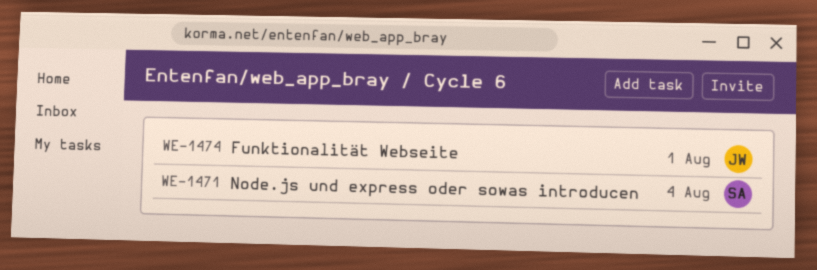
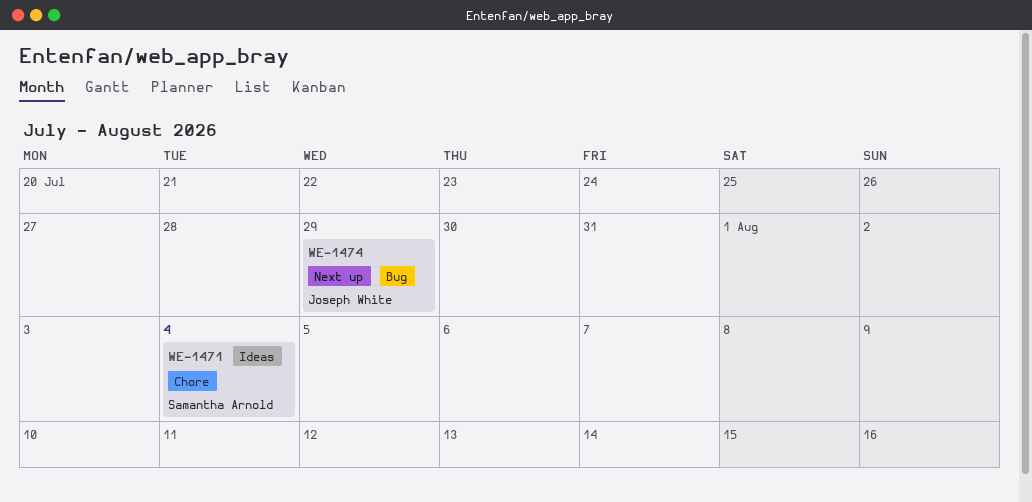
WE-1474, due: Aug 1 -> Jul 29

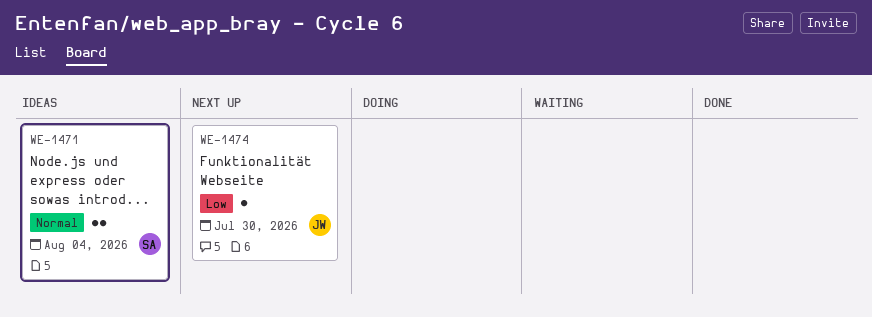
WE-1474, due: Jul 29 -> Jul 30

